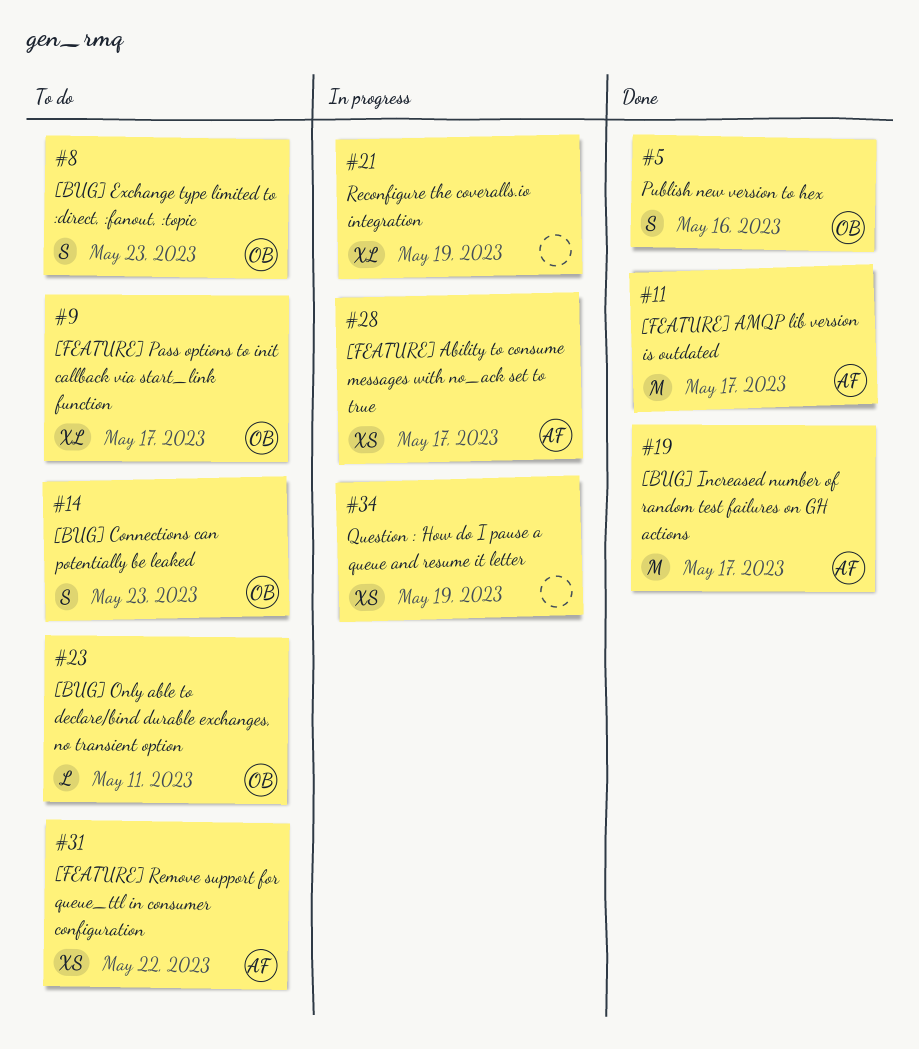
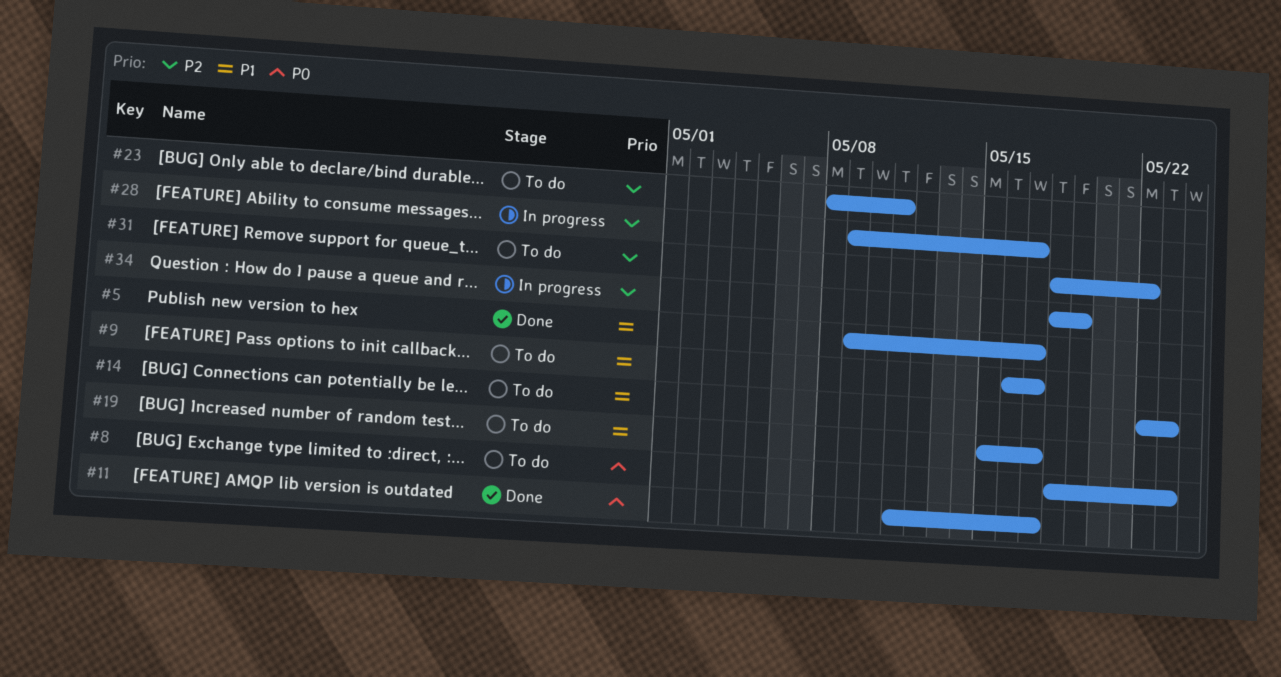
#5, due: May 16 -> May 17
#19, status: Done -> To do
#21: present -> none

